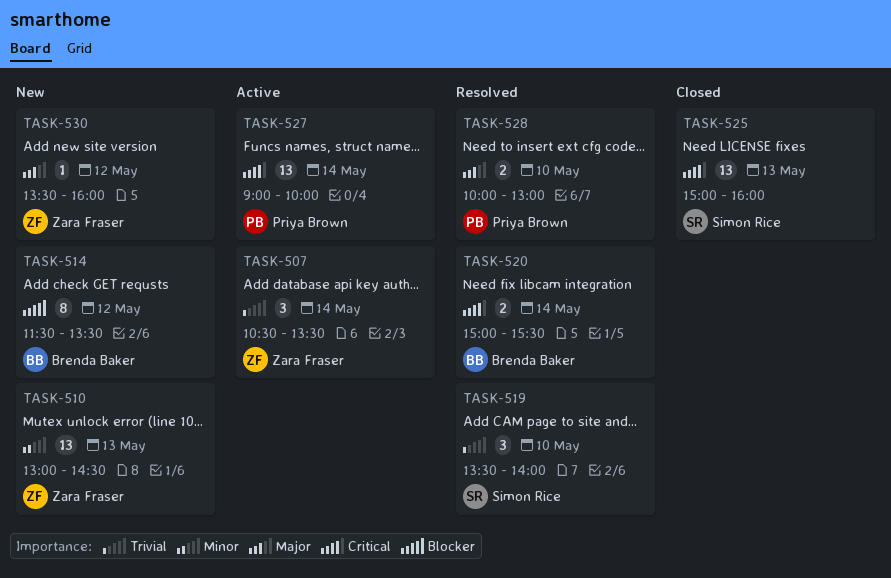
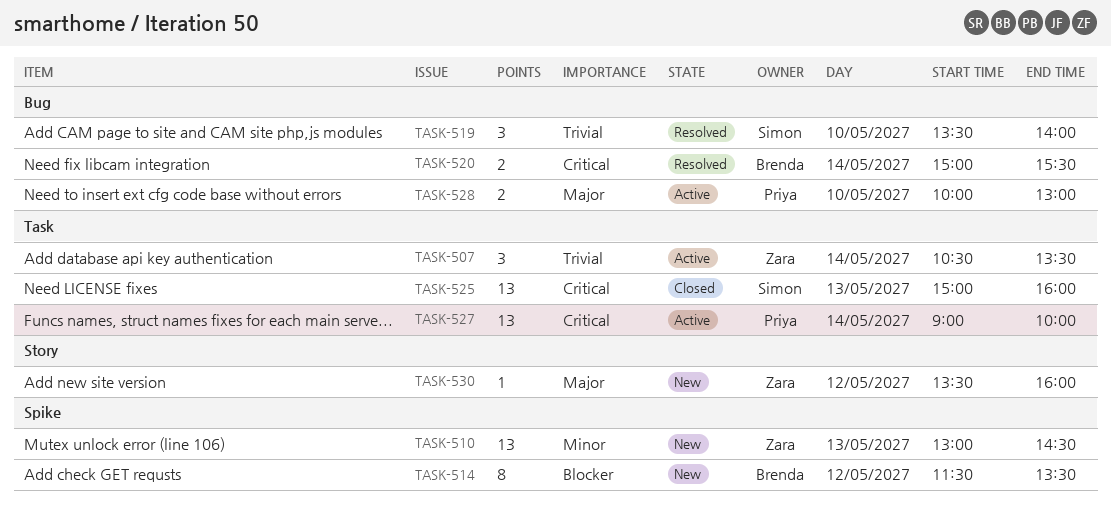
TASK-528, status: Resolved -> Active

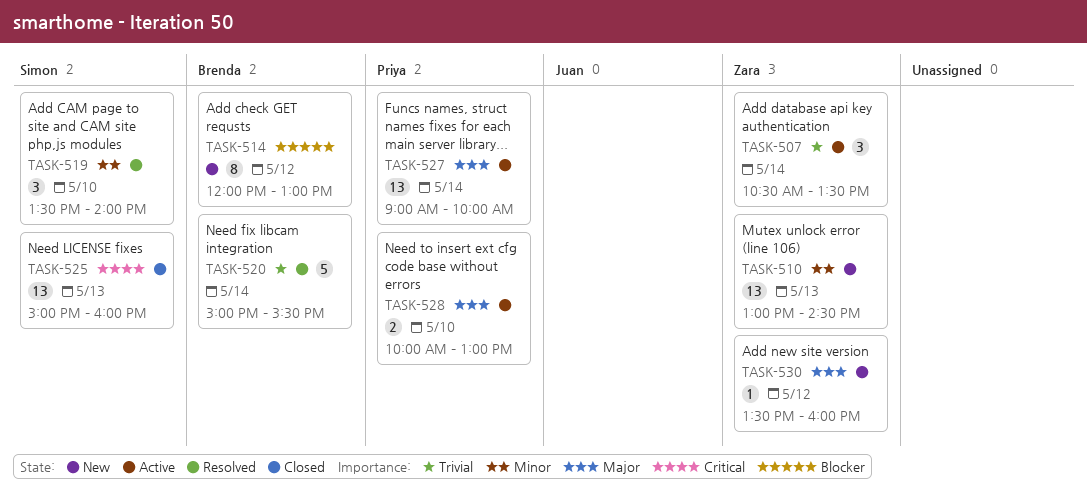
TASK-514, begins: 11:30 -> 12:00
TASK-514, ends: 13:30 -> 13:00
TASK-519, priority: Trivial -> Minor
TASK-520, priority: Critical -> Trivial
TASK-520, estimate: 2 -> 5
TASK-527, priority: Critical -> Major

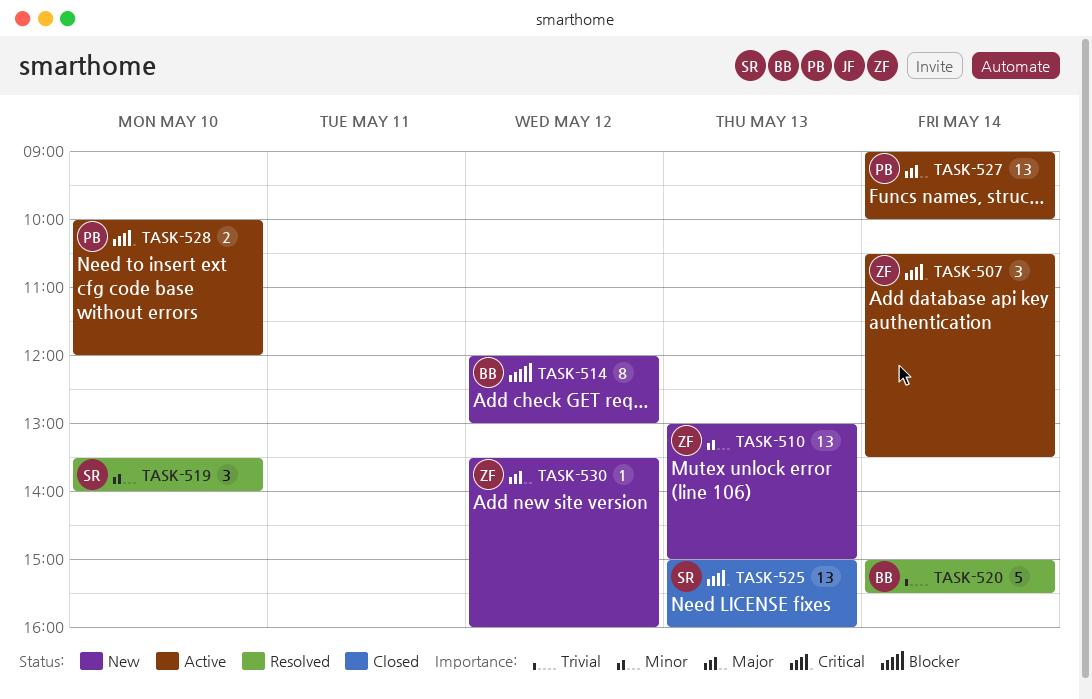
TASK-507, priority: Trivial -> Critical
TASK-510, ends: 14:30 -> 15:00
TASK-528, priority: Major -> Critical
TASK-528, ends: 13:00 -> 12:00

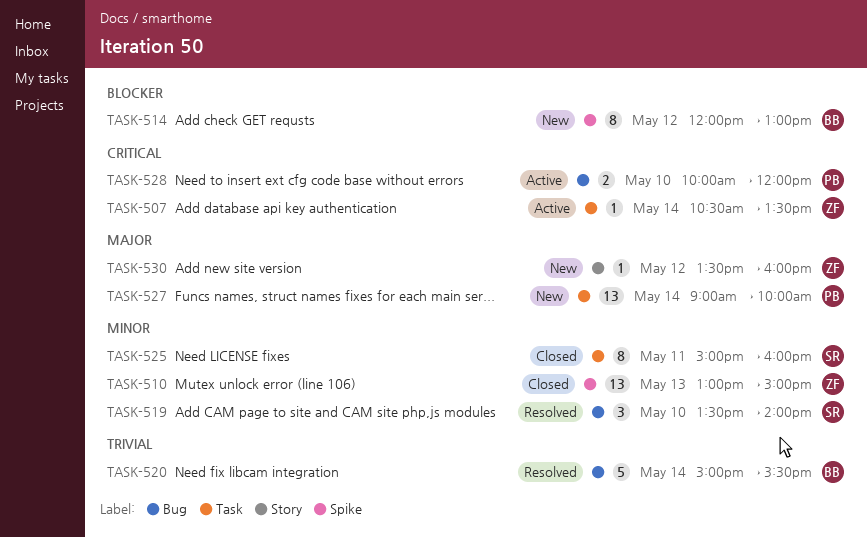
TASK-507, estimate: 3 -> 1
TASK-510, status: New -> Closed
TASK-525, priority: Critical -> Minor
TASK-525, estimate: 13 -> 8
TASK-525, day: May 13 -> May 11
TASK-527, status: Active -> New

